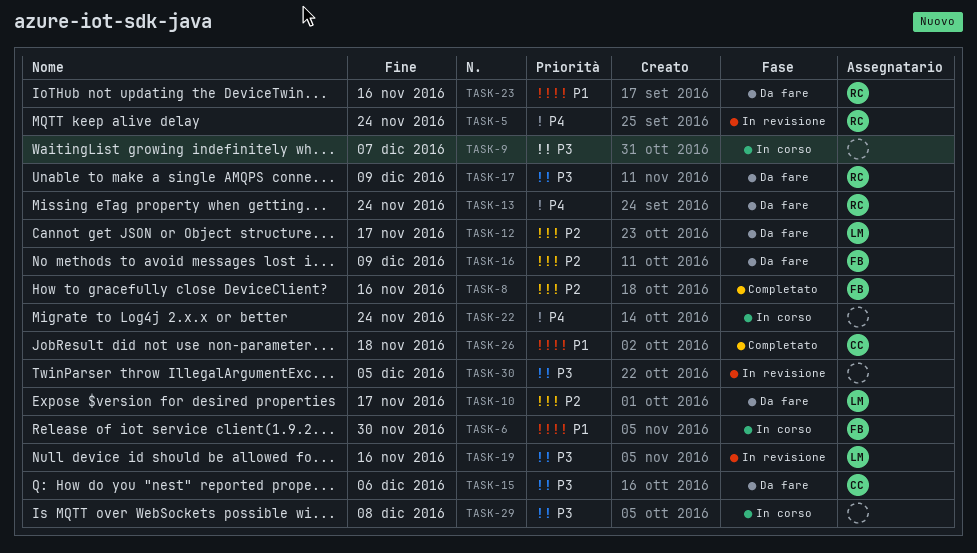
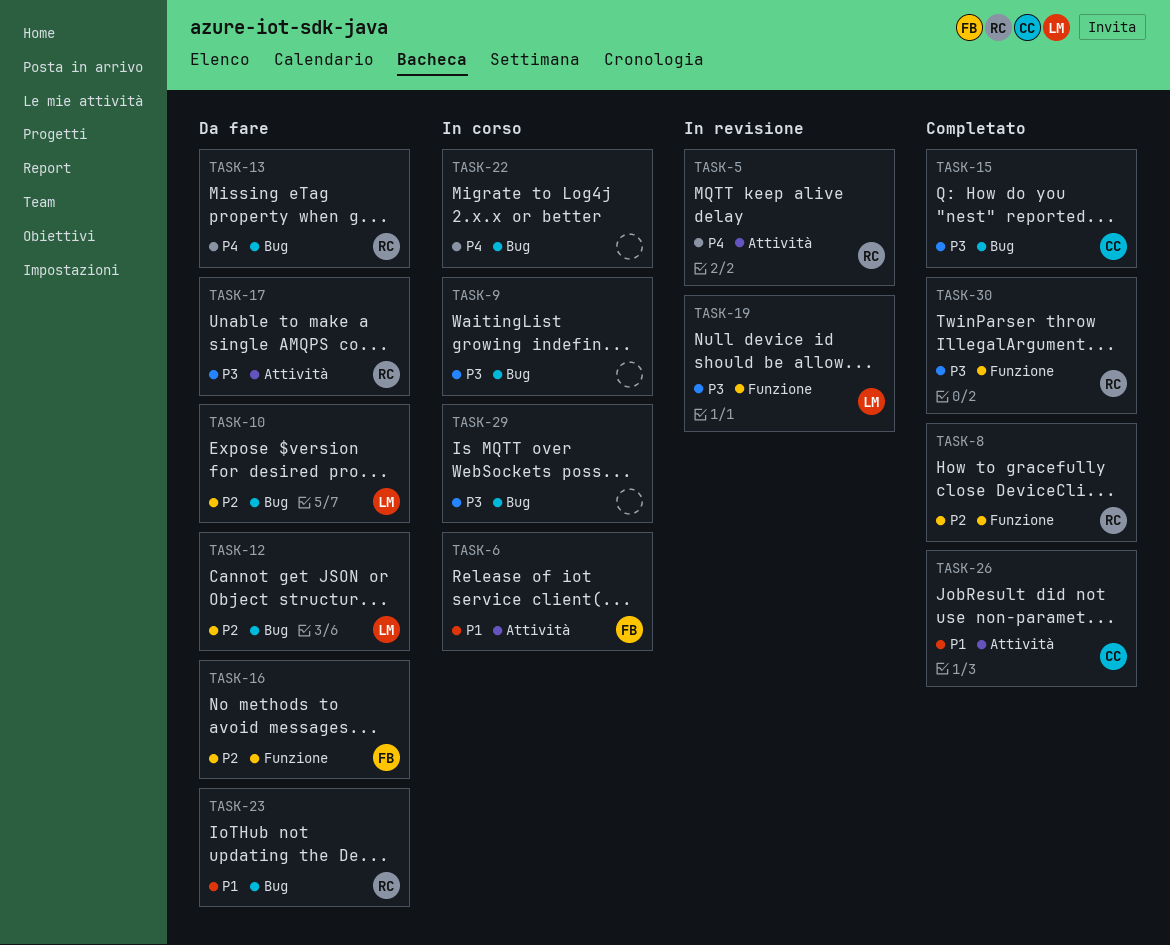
TASK-8, owner: FB -> RC
TASK-15, status: Da fare -> Completato
TASK-30, status: In revisione -> Completato
TASK-30, owner: none -> RC

